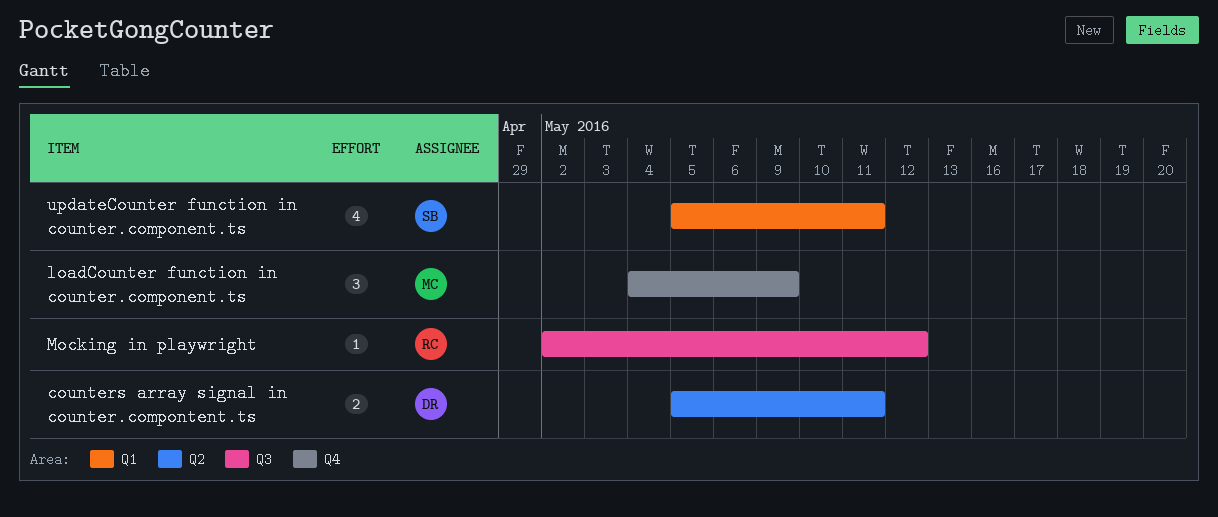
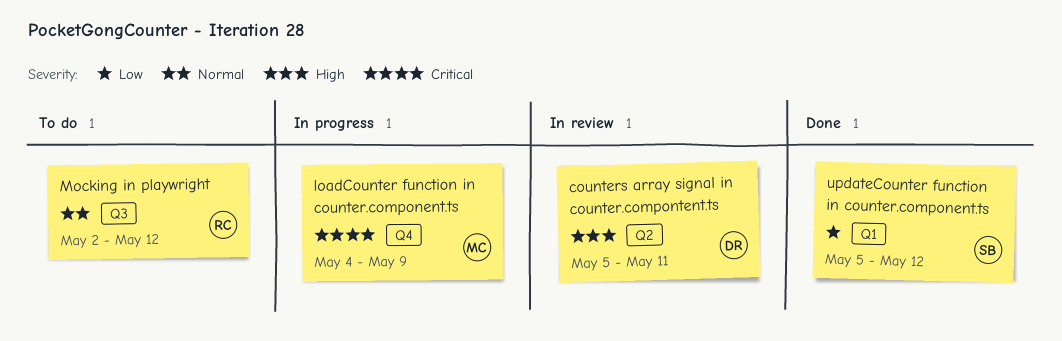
updateCounter function in counter.component.ts, due: May 11 -> May 12

